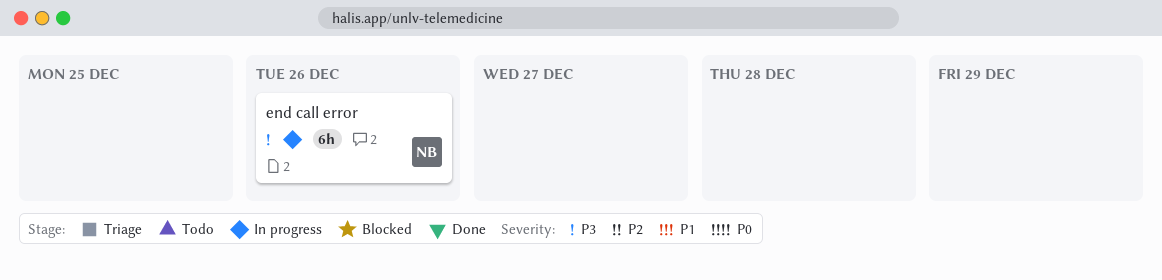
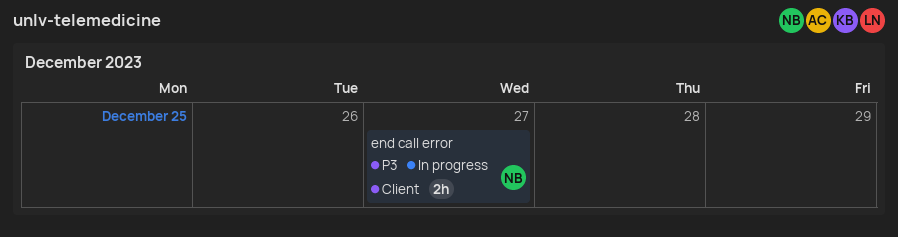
end call error, estimate: 6h -> 2h
end call error, due: Dec 26 -> Dec 27

